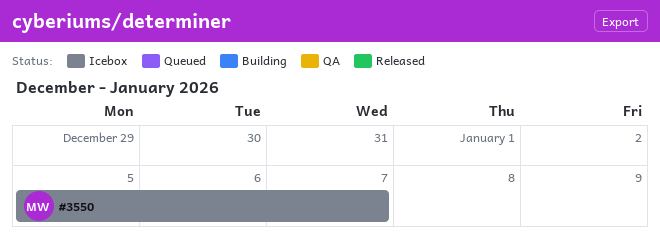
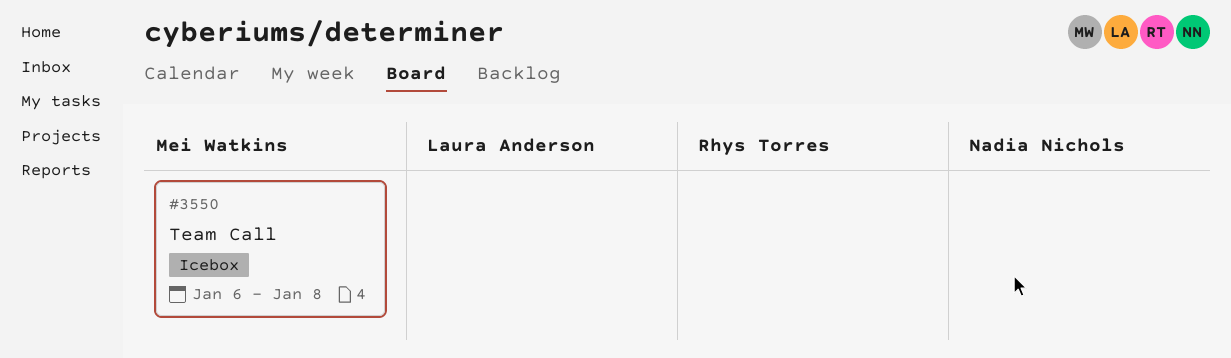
#3550, start: Jan 5 -> Jan 6
#3550, due: Jan 7 -> Jan 8

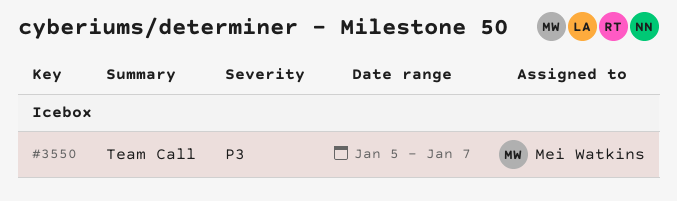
#3550, start: Jan 6 -> Jan 5
#3550, due: Jan 8 -> Jan 7

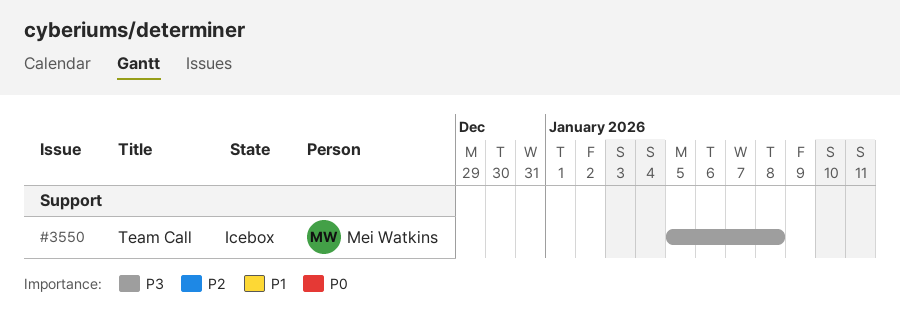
#3550, due: Jan 7 -> Jan 8

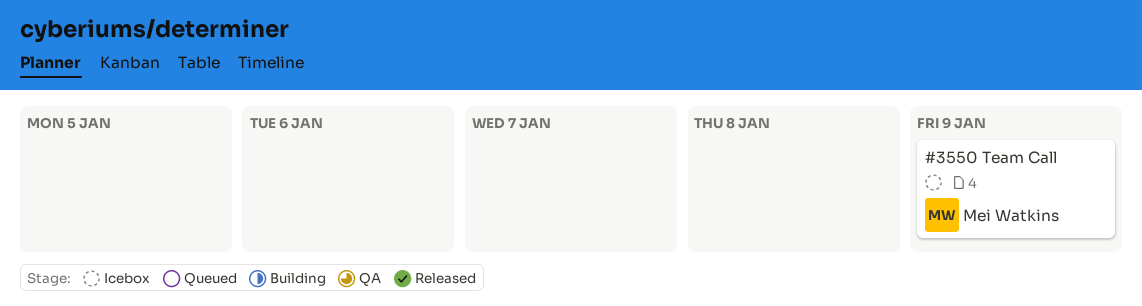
#3550, due: Jan 8 -> Jan 9

